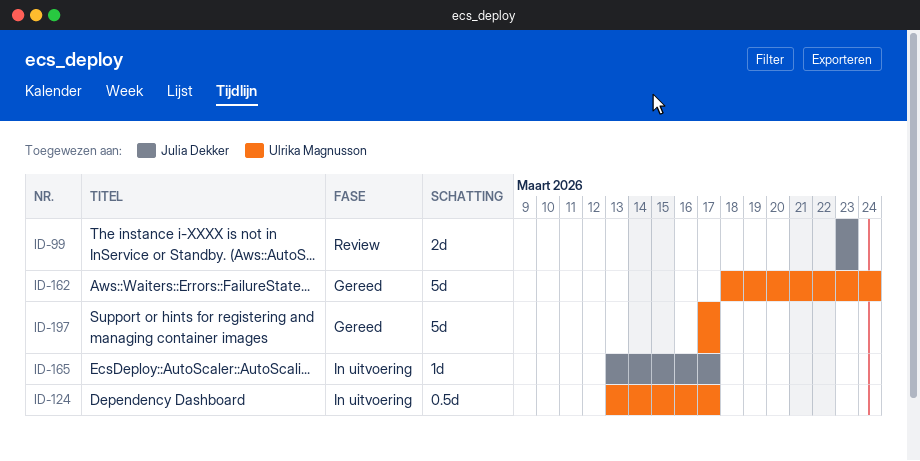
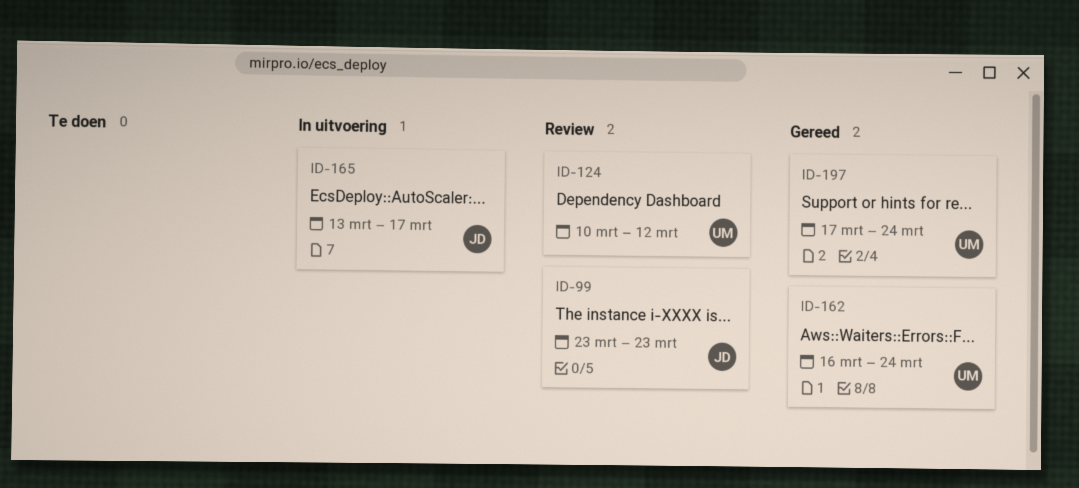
ID-124, status: In uitvoering -> Review
ID-124, start: Mar 13 -> Mar 10
ID-124, due: Mar 17 -> Mar 12
ID-162, start: Mar 18 -> Mar 16
ID-197, due: Mar 17 -> Mar 24

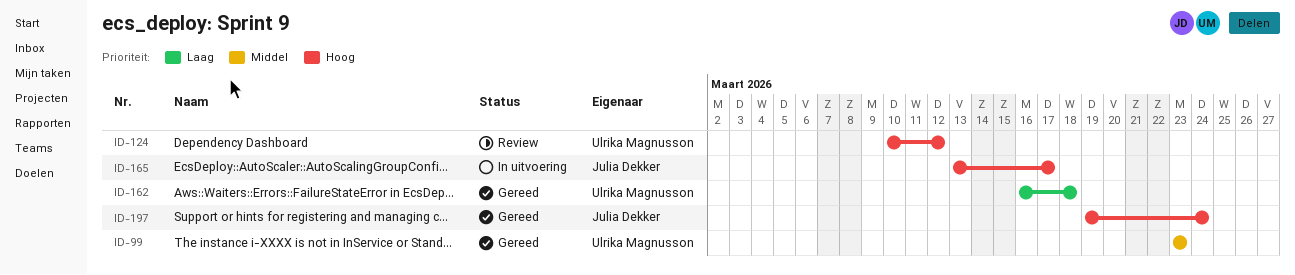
ID-99, status: Review -> Gereed
ID-99, owner: Julia Dekker -> Ulrika Magnusson
ID-162, due: Mar 24 -> Mar 18
ID-197, owner: Ulrika Magnusson -> Julia Dekker
ID-197, start: Mar 17 -> Mar 19

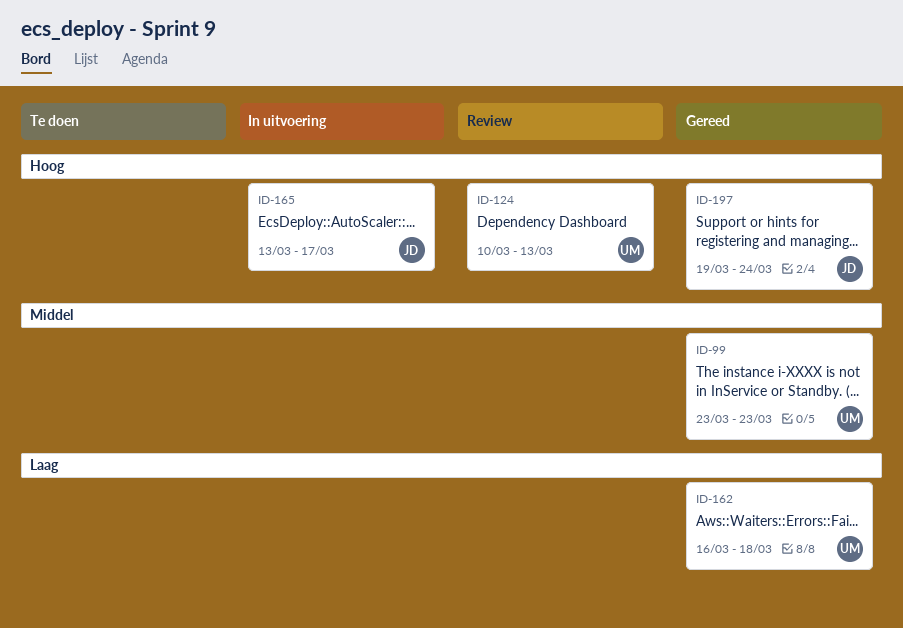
ID-124, due: Mar 12 -> Mar 13

